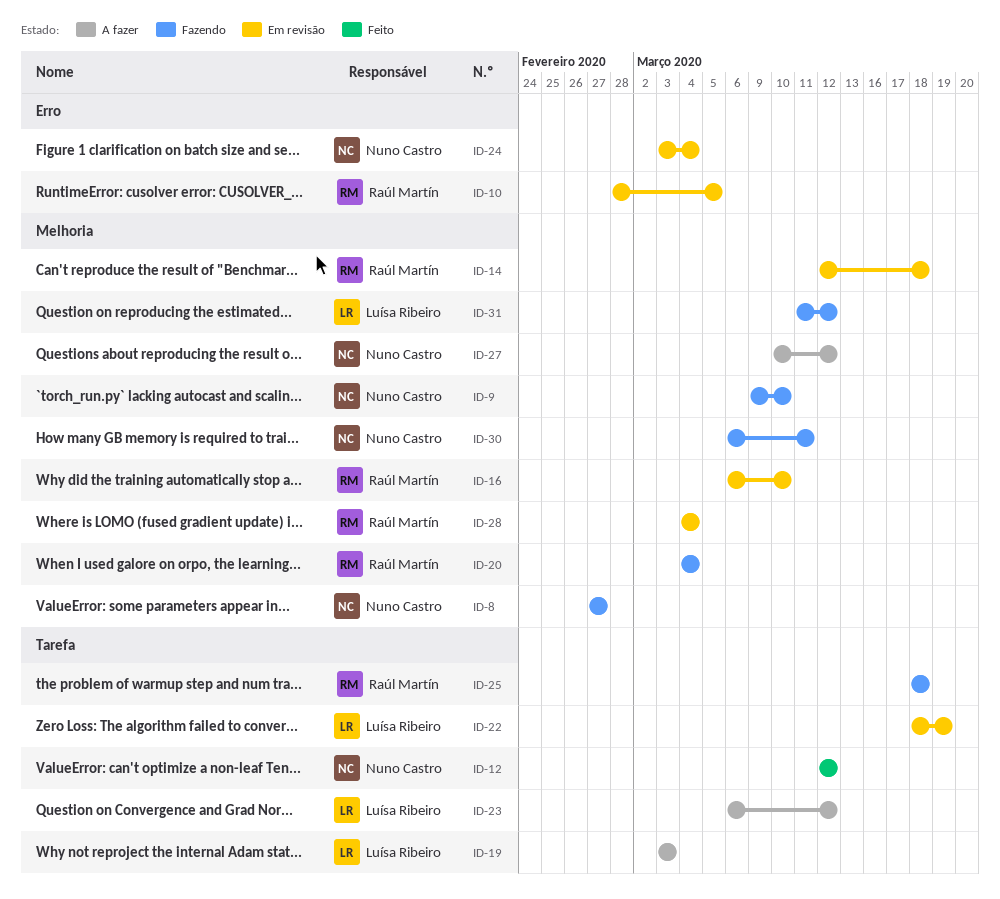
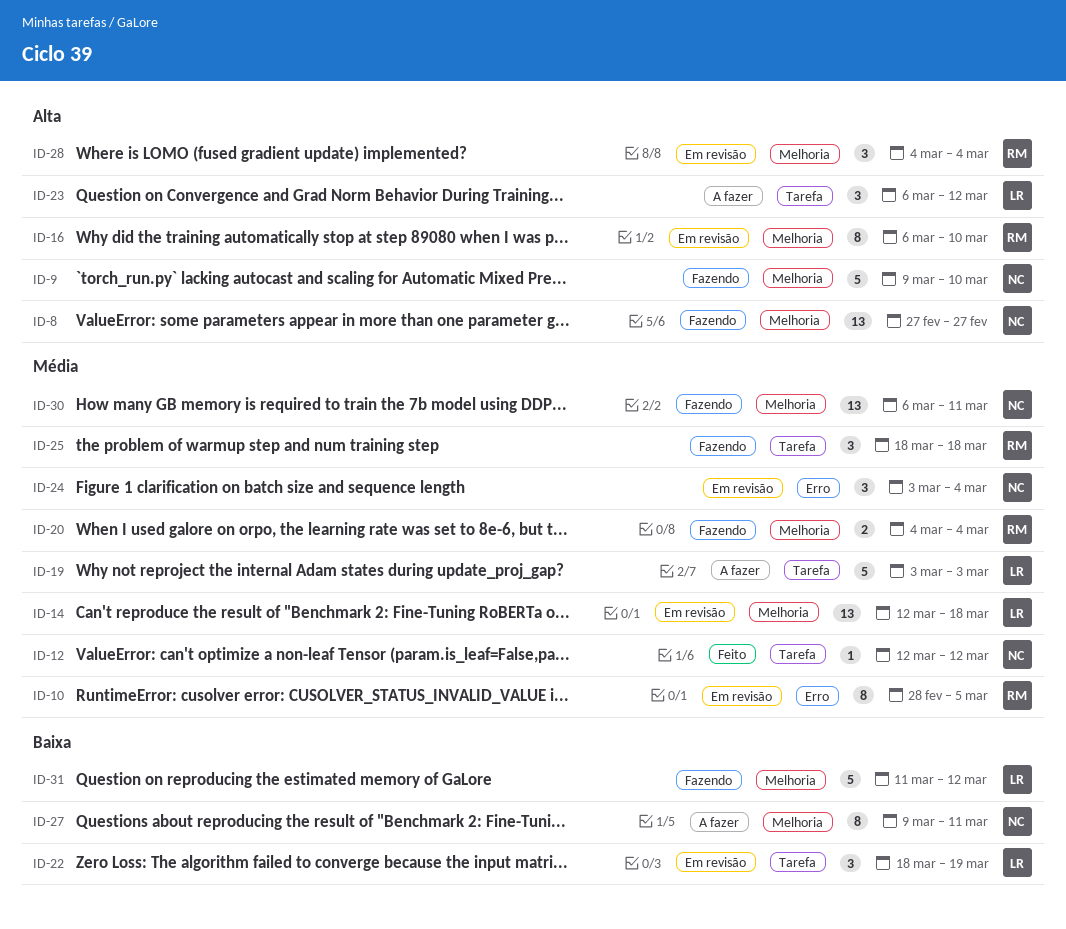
ID-14, owner: Raúl Martín -> Luísa Ribeiro
ID-27, start: Mar 10 -> Mar 9
ID-27, due: Mar 12 -> Mar 11

